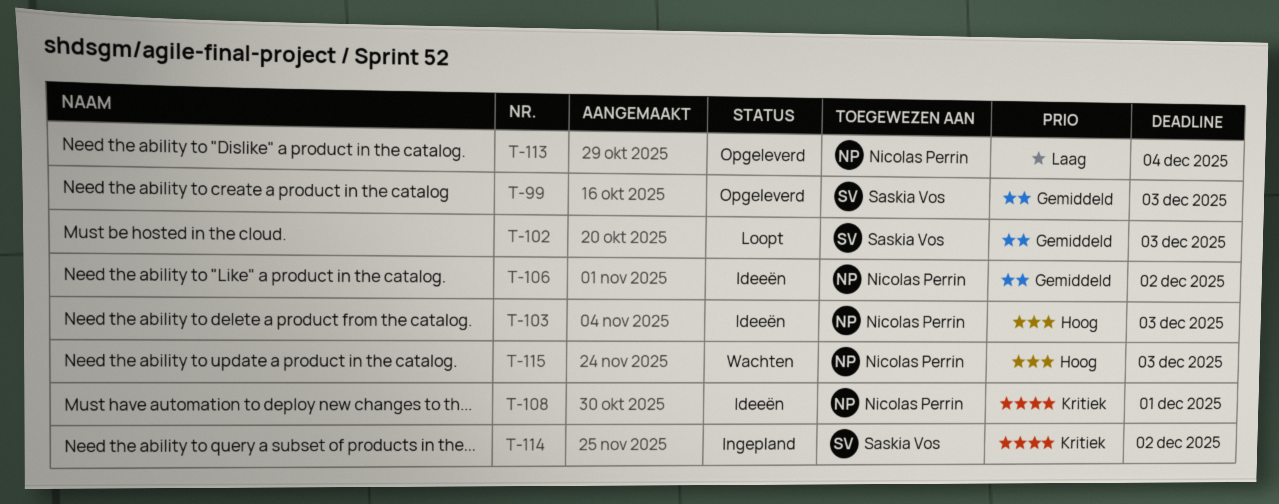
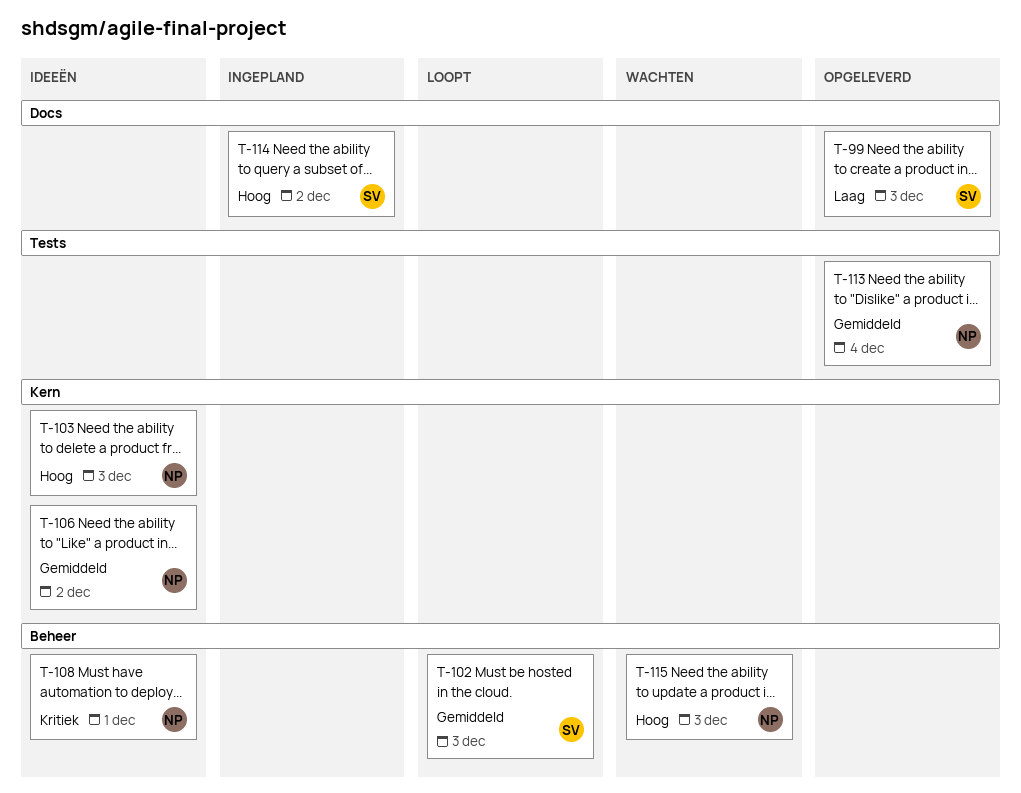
T-99, priority: Gemiddeld -> Laag
T-113, priority: Laag -> Gemiddeld
T-114, priority: Kritiek -> Hoog

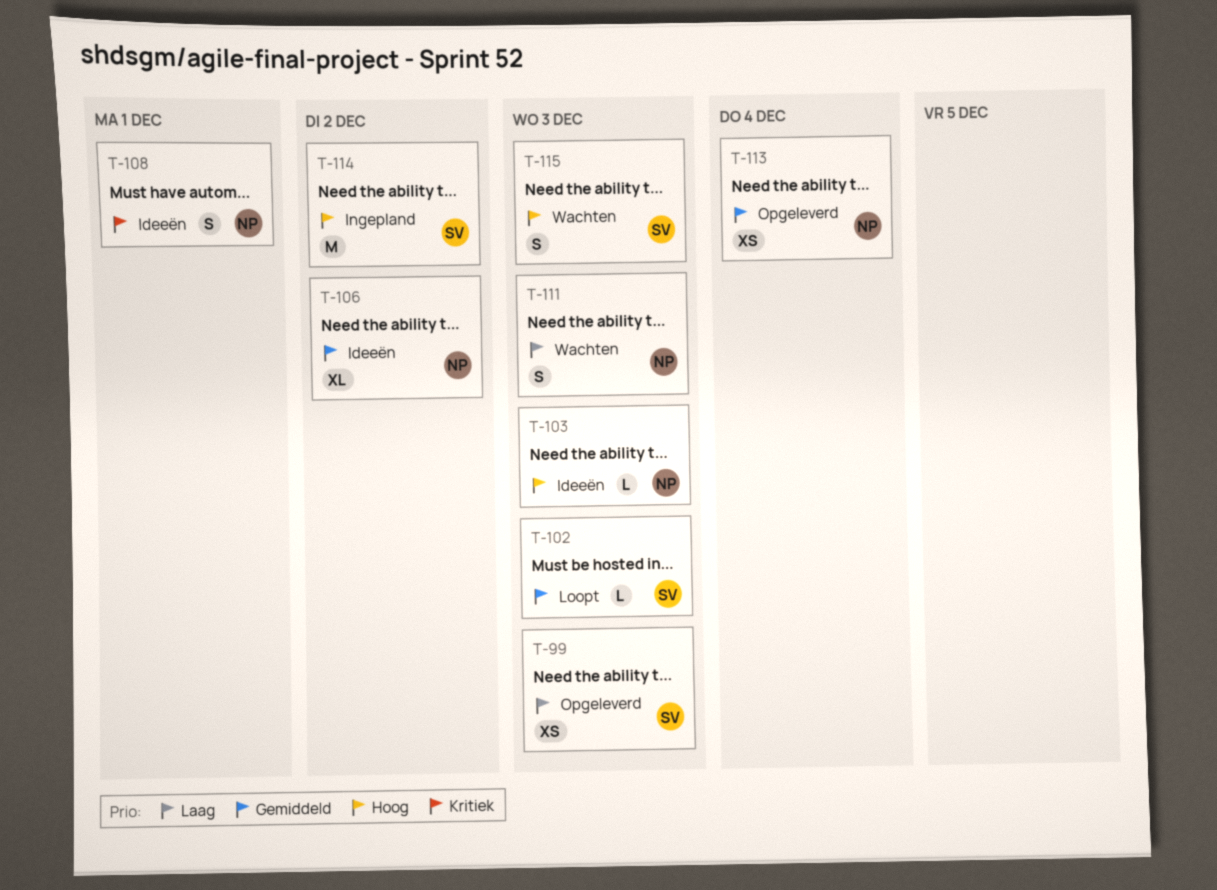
T-111: none -> present
T-115, owner: NP -> SV

